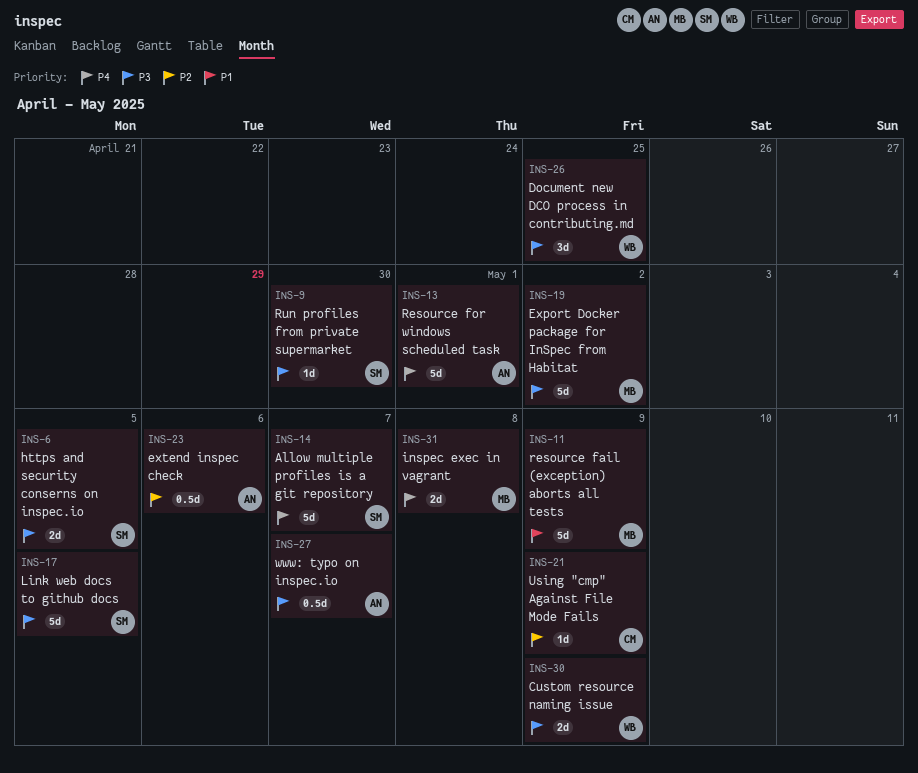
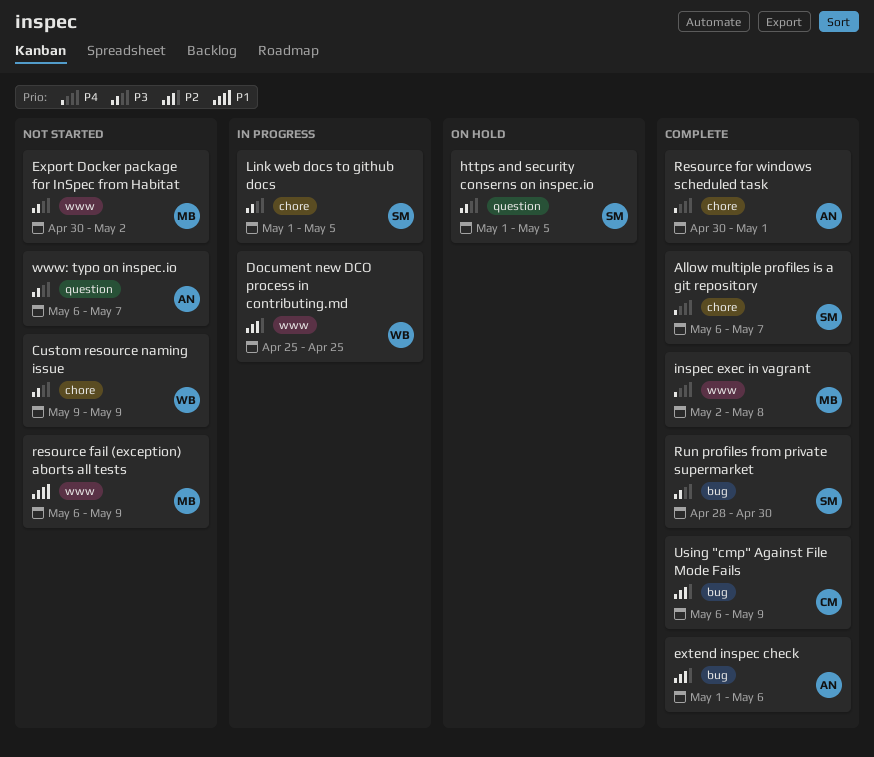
Document new DCO process in contributing.md, priority: P3 -> P2

